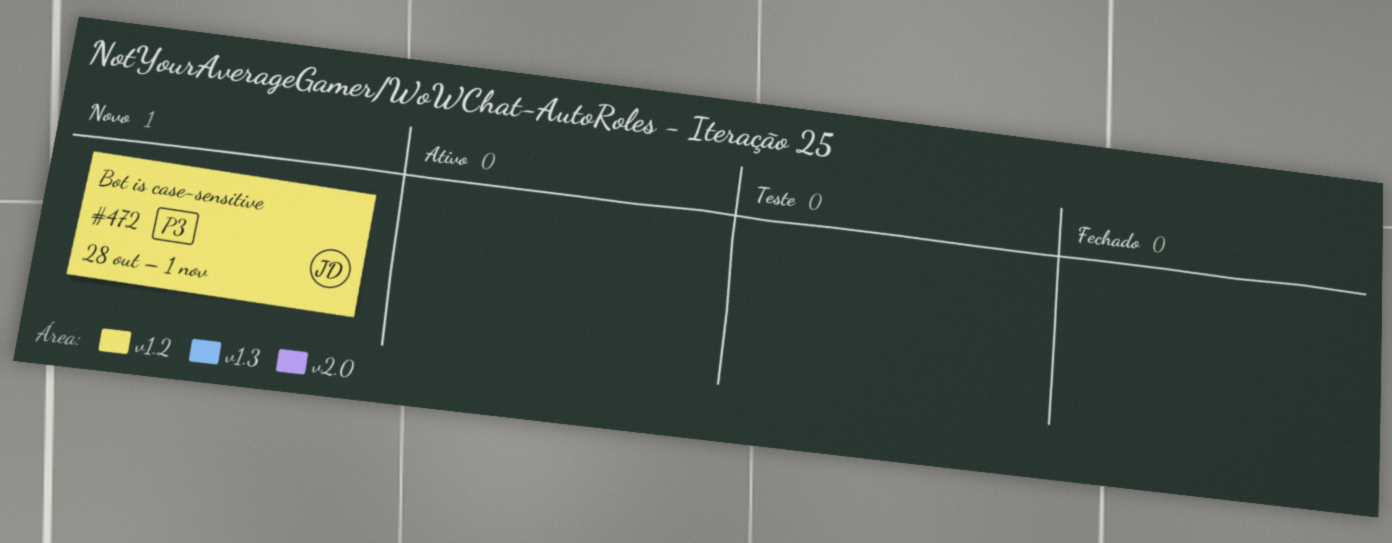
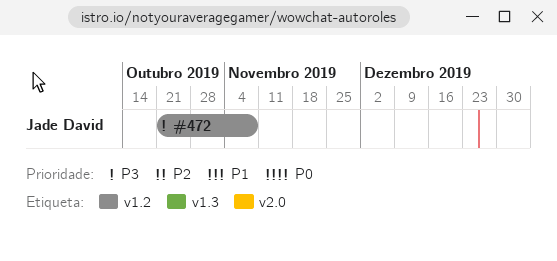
#472, start: Oct 28 -> Oct 21
#472, due: Nov 1 -> Nov 8

